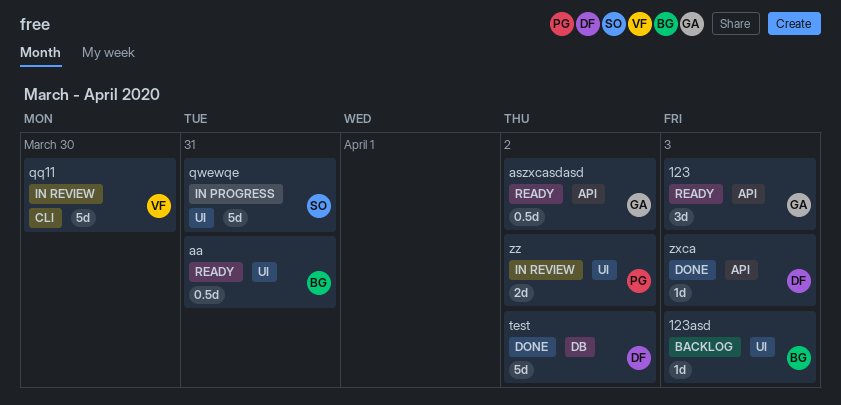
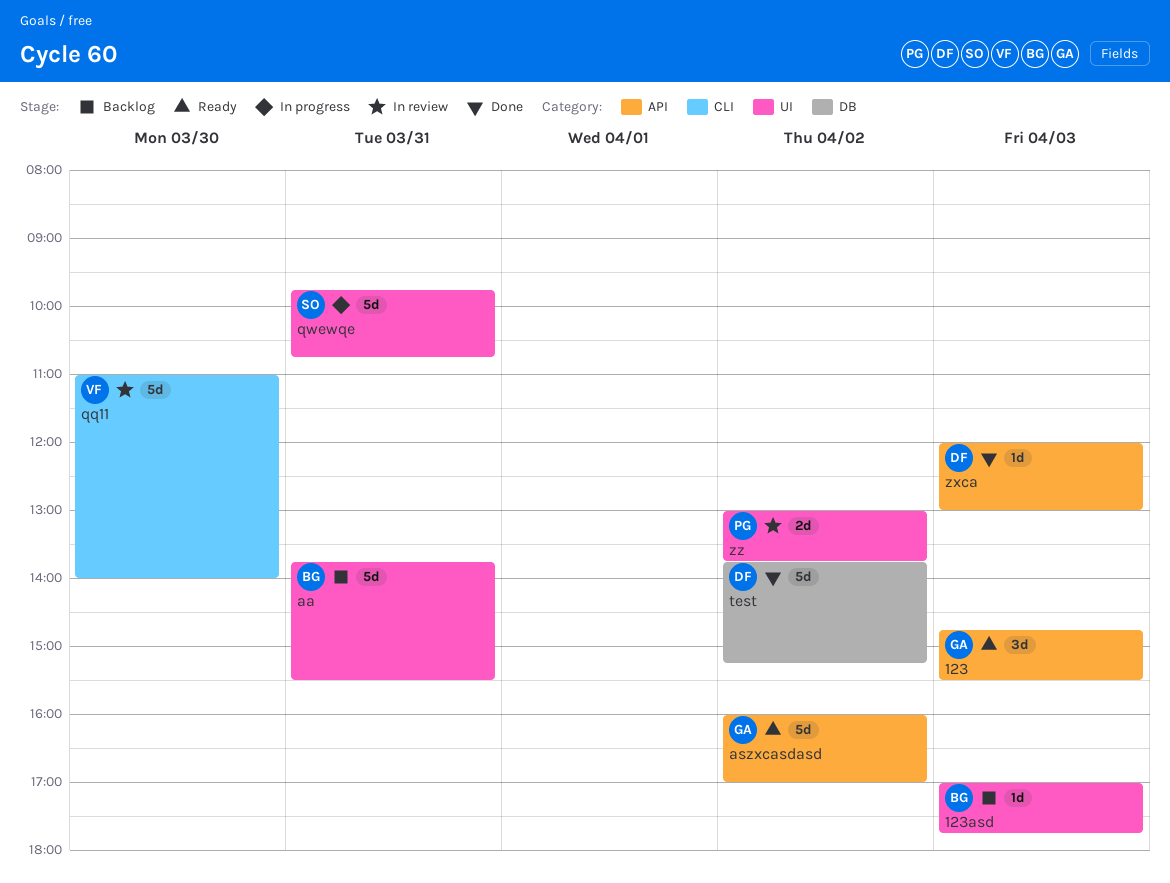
aa, status: Ready -> Backlog
aa, estimate: 0.5d -> 5d
aszxcasdasd, estimate: 0.5d -> 5d

